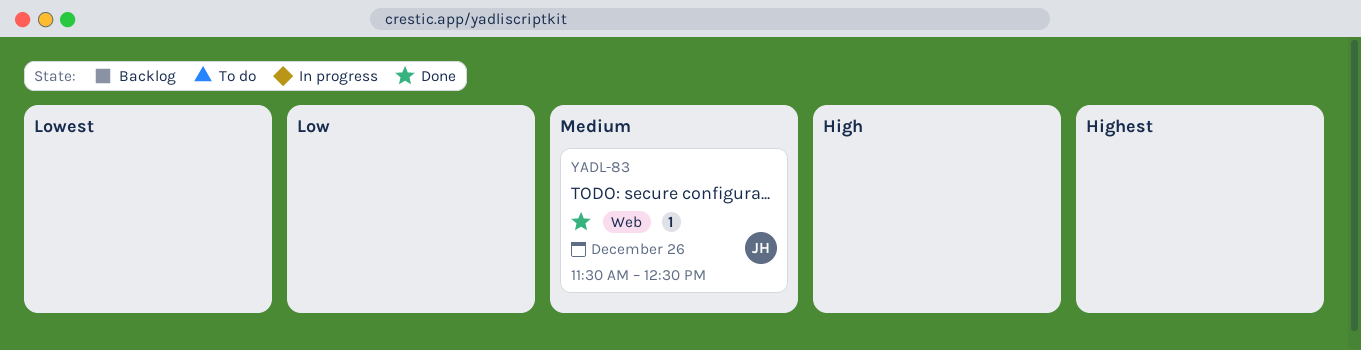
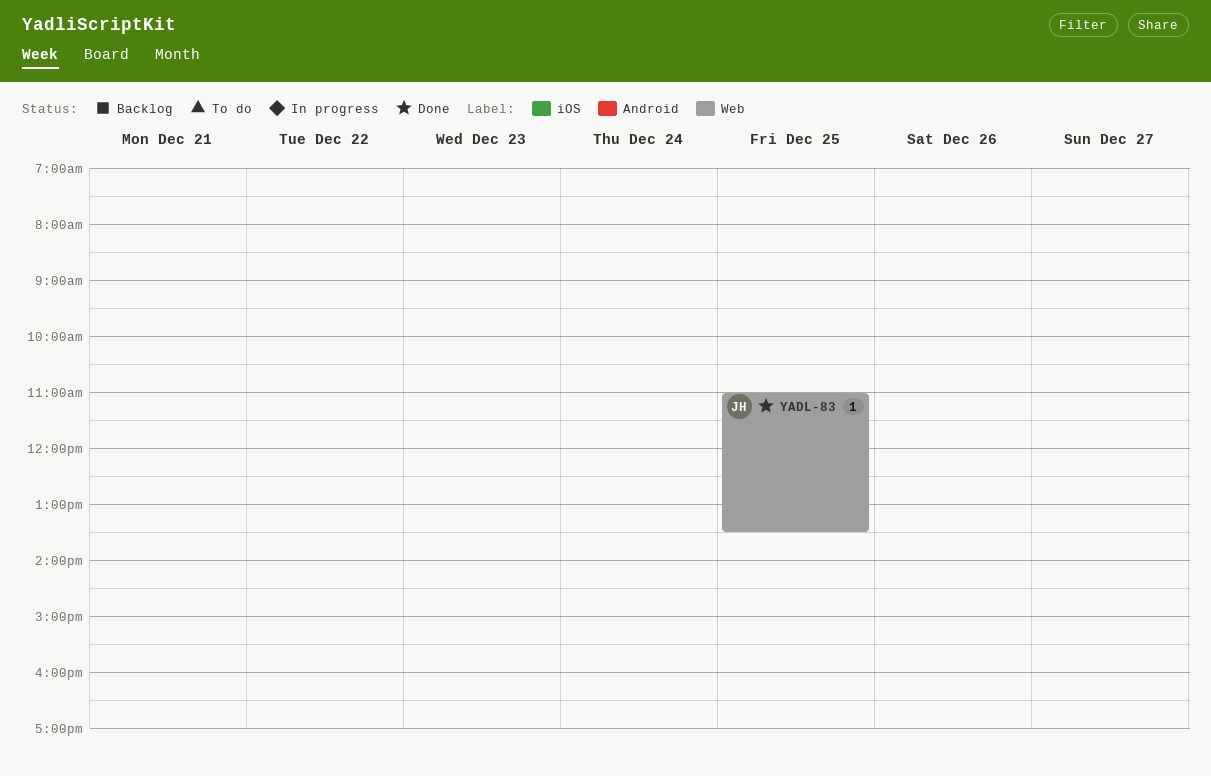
YADL-83, day: Dec 26 -> Dec 25
YADL-83, begins: 11:30 -> 11:00
YADL-83, ends: 12:30 -> 13:30

